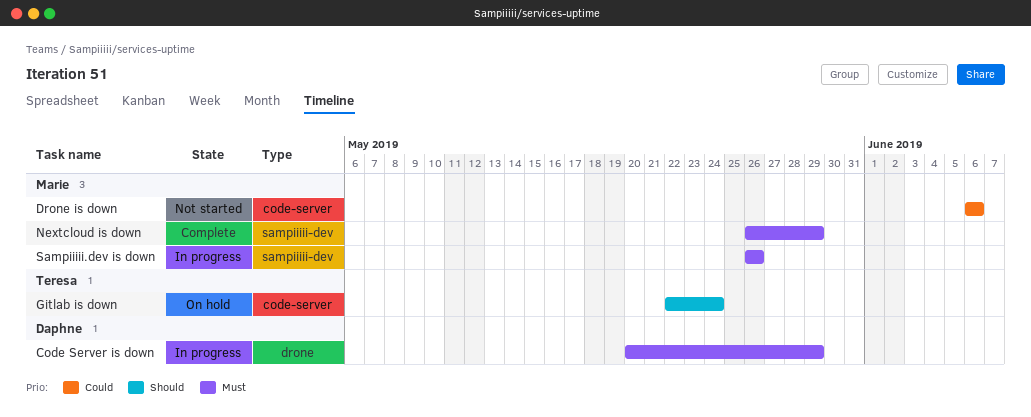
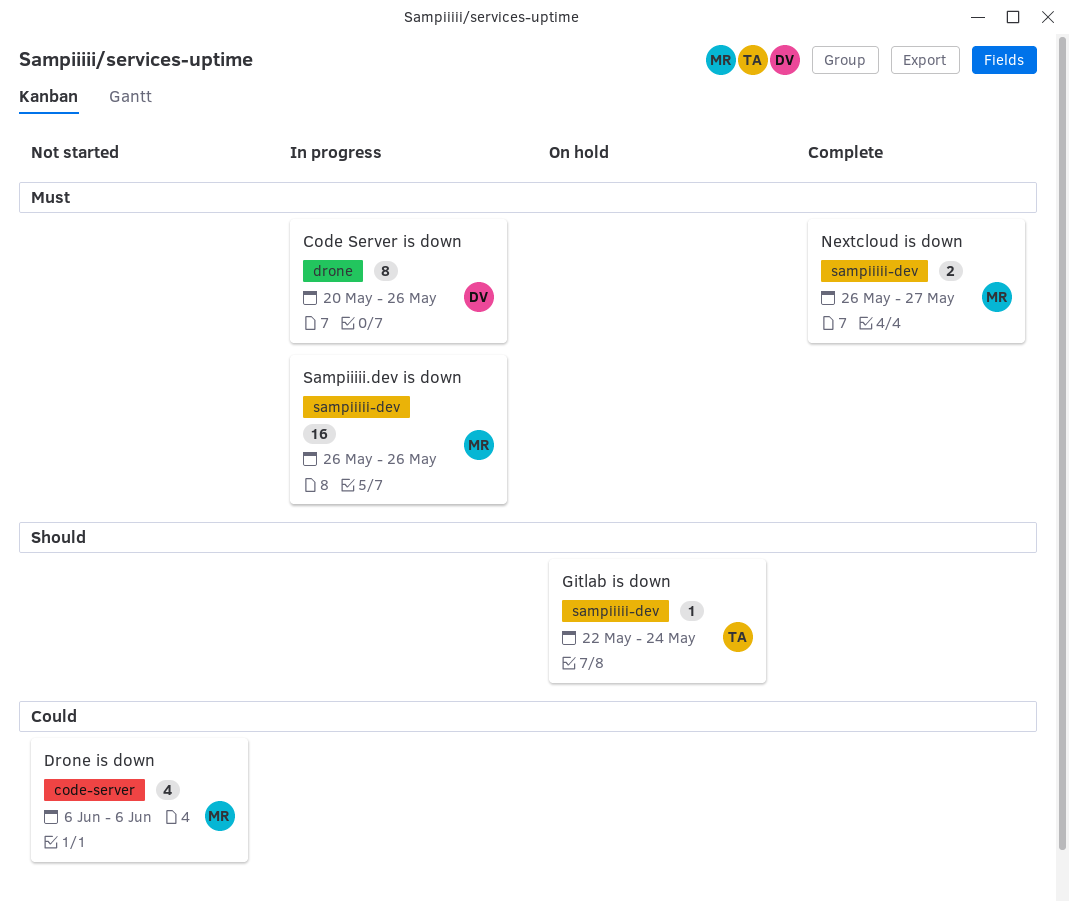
Code Server is down, due: May 29 -> May 26
Gitlab is down, label: code-server -> sampiiiii-dev
Nextcloud is down, due: May 29 -> May 27

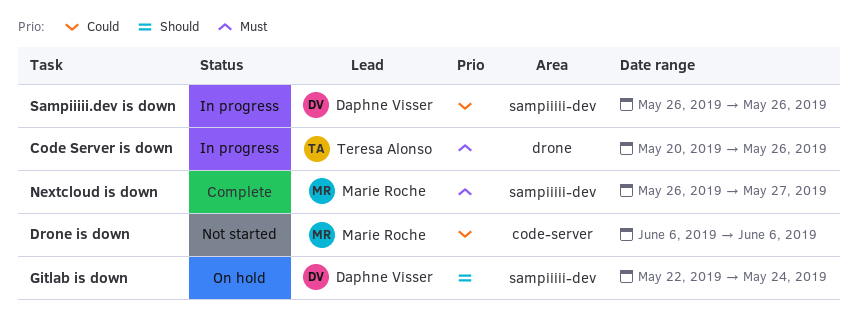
Code Server is down, owner: Daphne Visser -> Teresa Alonso
Gitlab is down, owner: Teresa Alonso -> Daphne Visser
Sampiiiii.dev is down, owner: Marie Roche -> Daphne Visser
Sampiiiii.dev is down, priority: Must -> Could

